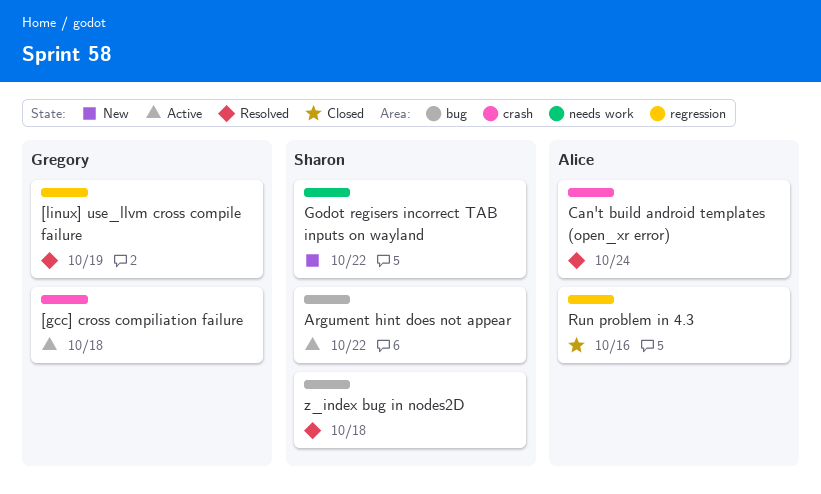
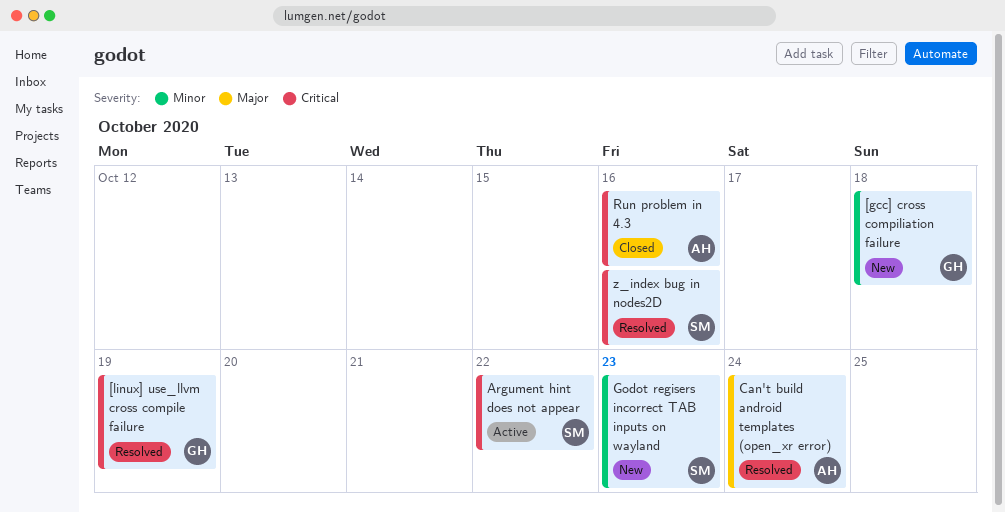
[gcc] cross compiliation failure, status: Active -> New
Godot regisers incorrect TAB inputs on wayland, due: Oct 22 -> Oct 23
z_index bug in nodes2D, due: Oct 18 -> Oct 16

